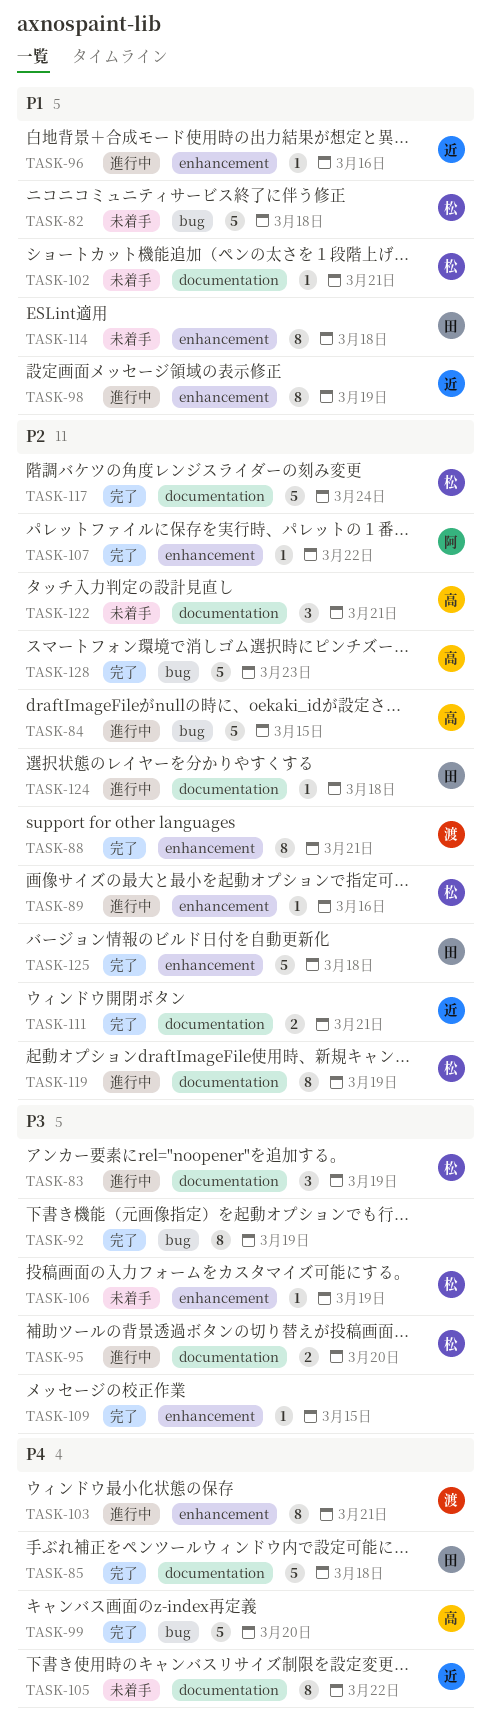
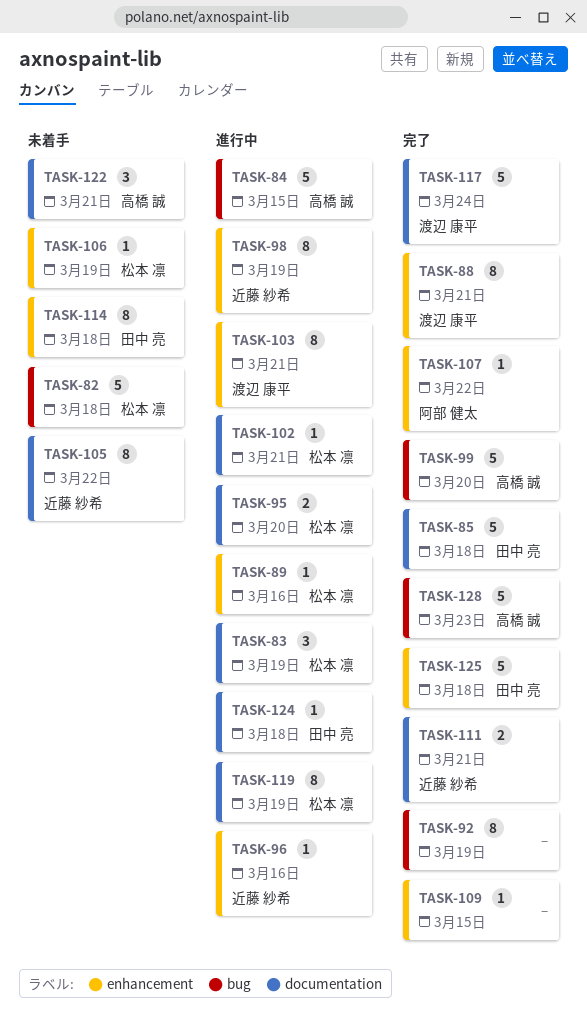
TASK-102, status: 未着手 -> 進行中
TASK-117, owner: 松本 凛 -> 渡辺 康平

